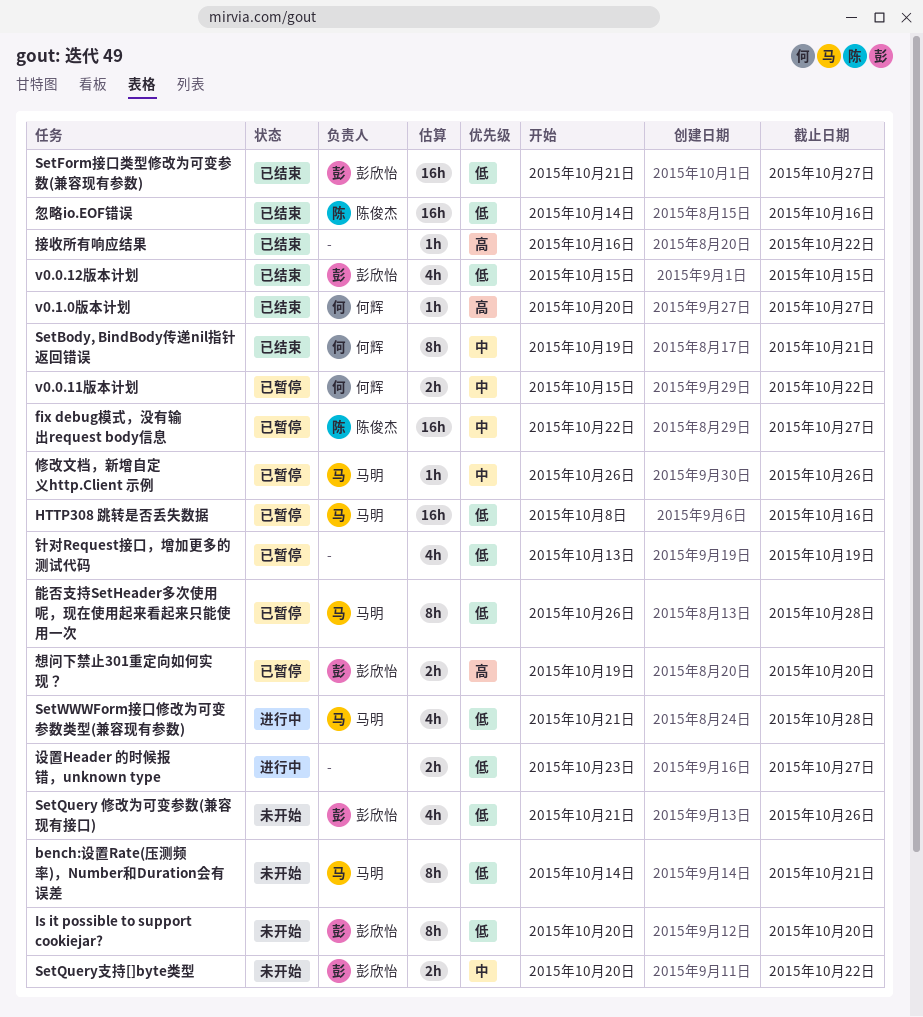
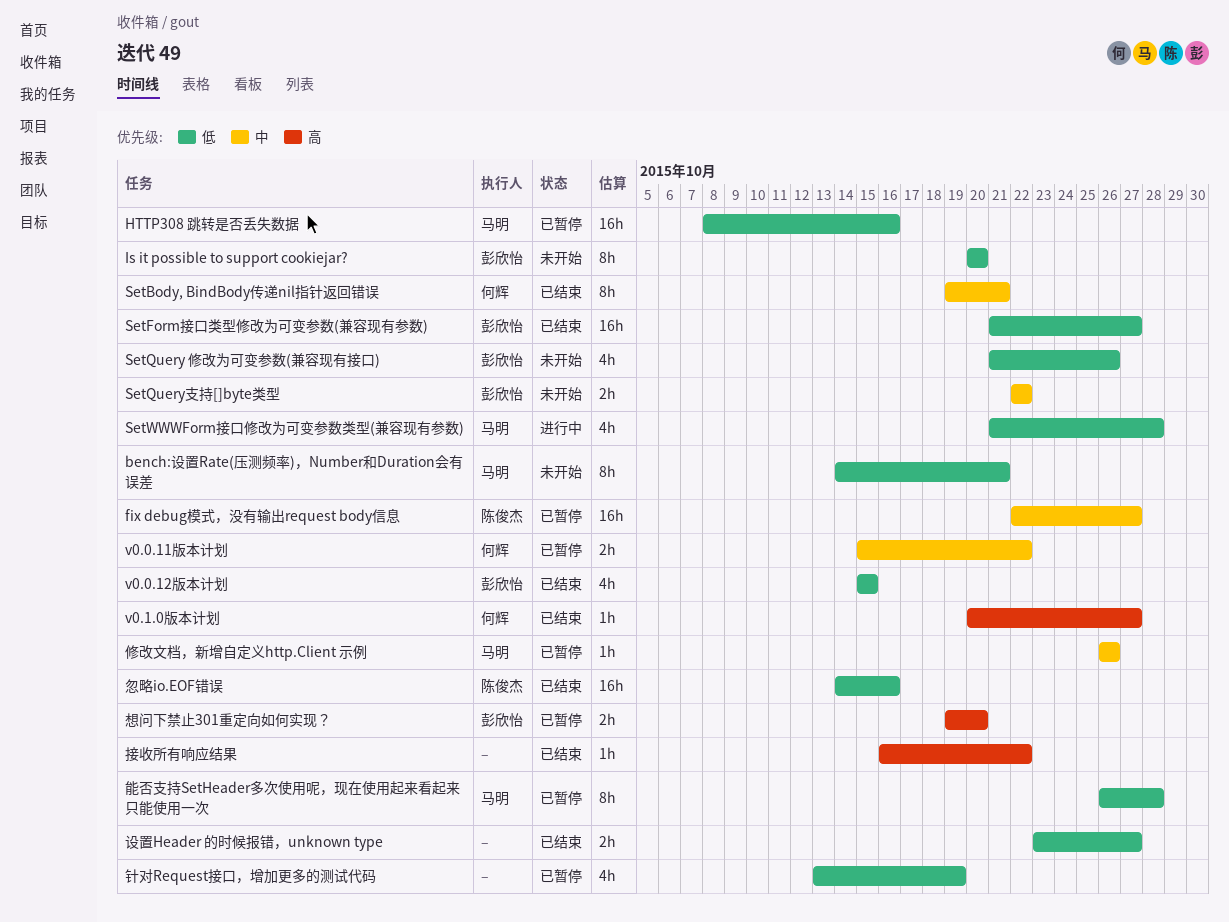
SetQuery支持[]byte类型, start: Oct 20 -> Oct 22
设置Header 的时候报错，unknown type, status: 进行中 -> 已结束

